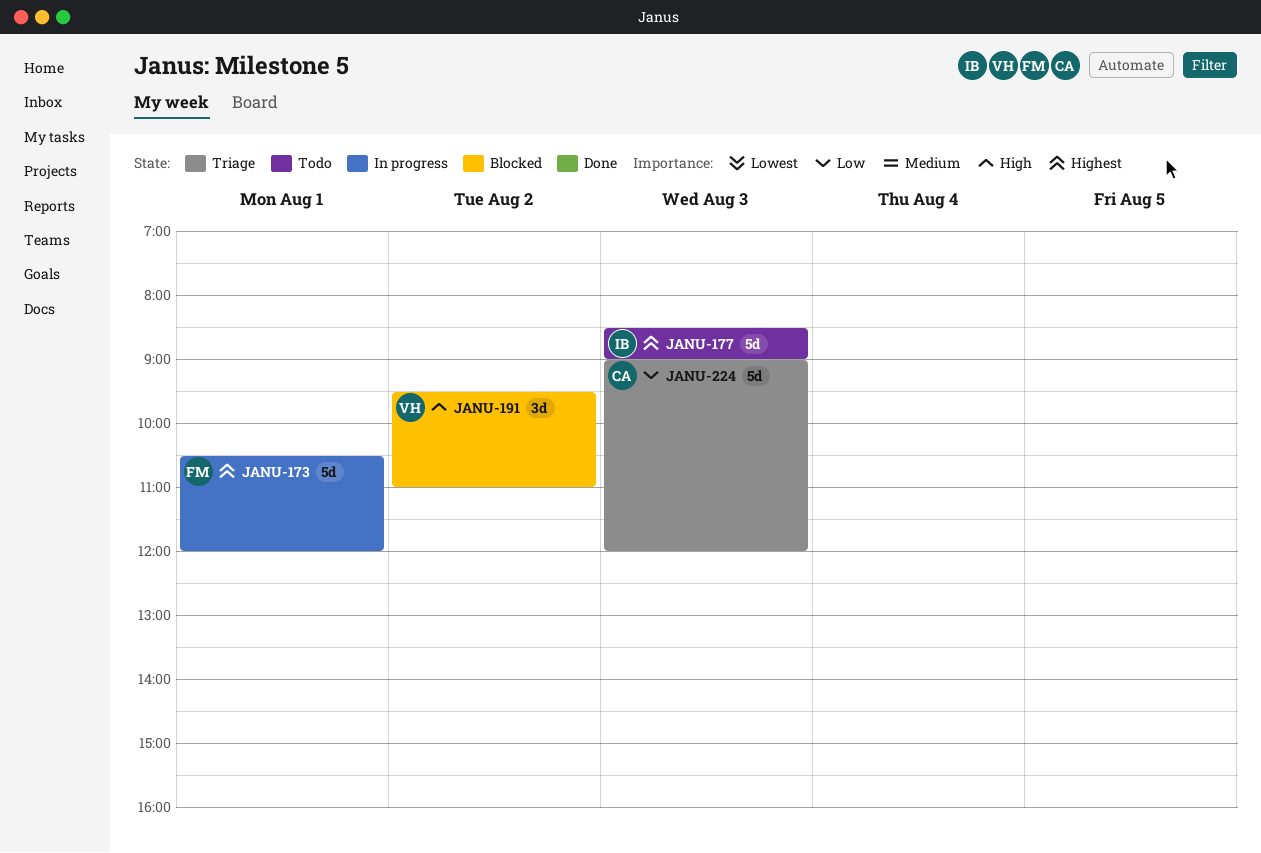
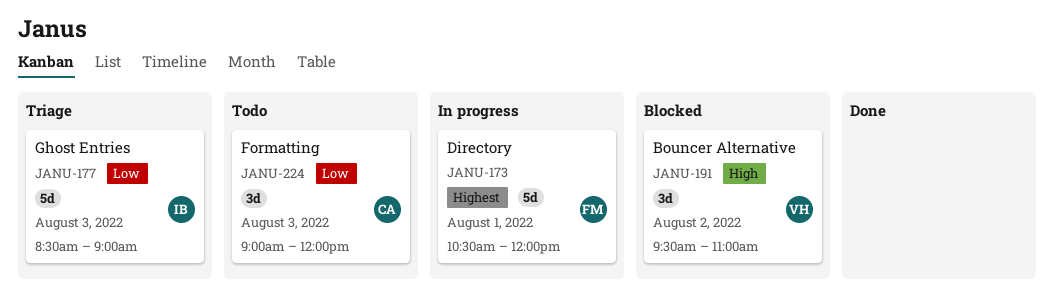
JANU-177, status: Todo -> Triage
JANU-177, priority: Highest -> Low
JANU-224, status: Triage -> Todo
JANU-224, estimate: 5d -> 3d

